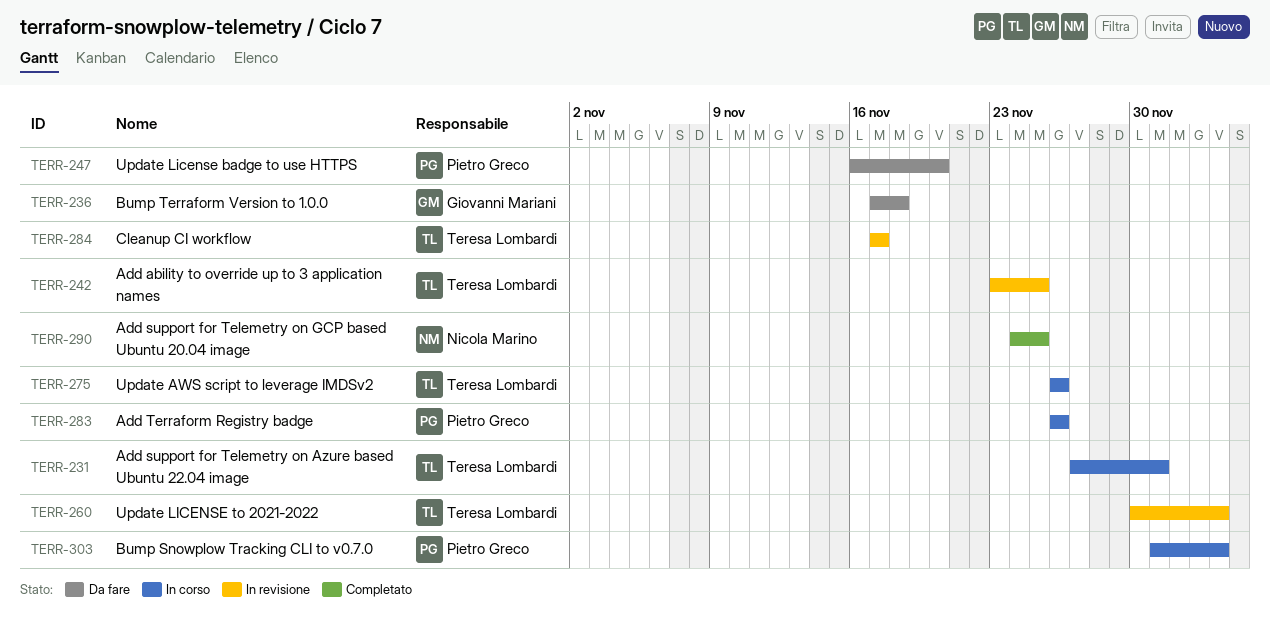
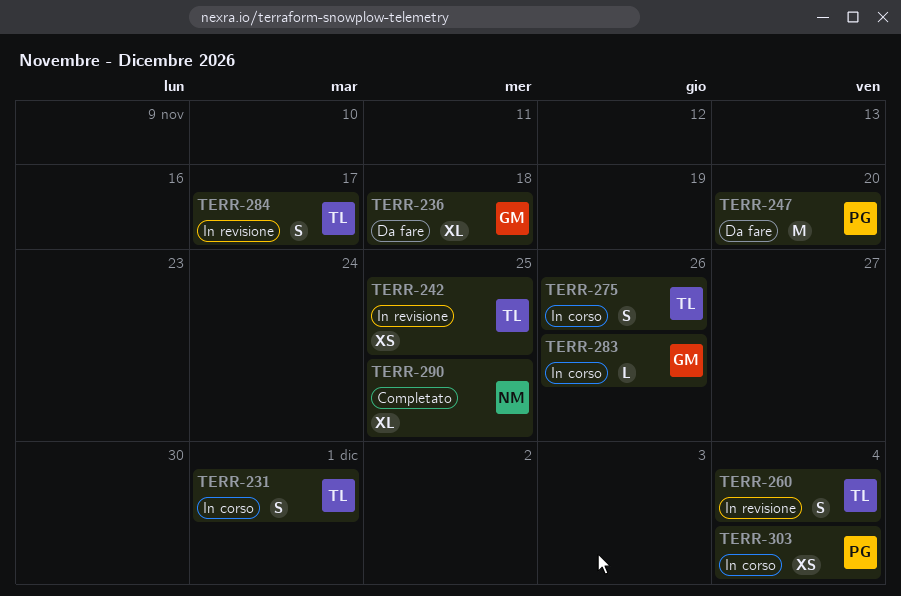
TERR-283, owner: Pietro Greco -> Giovanni Mariani

